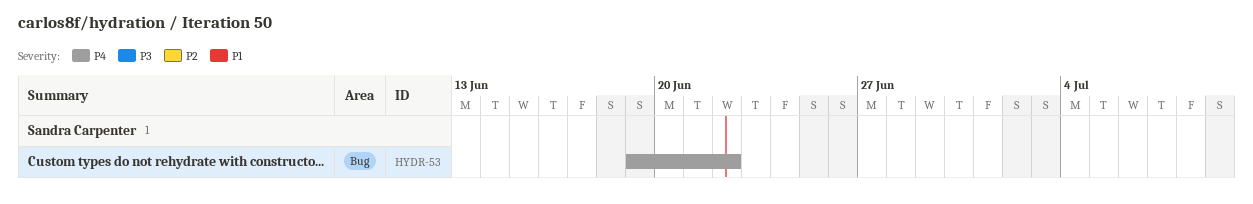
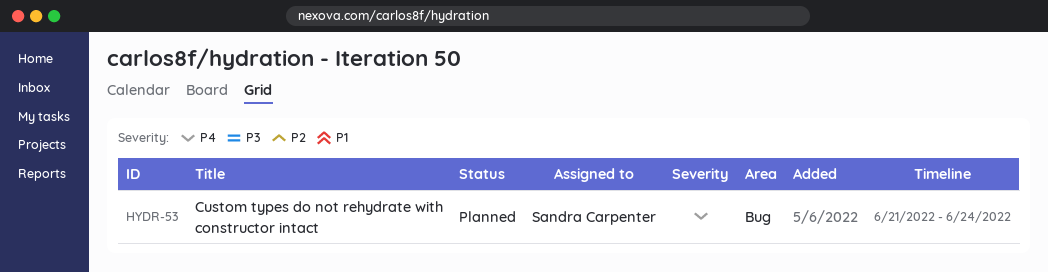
HYDR-53, start: Jun 19 -> Jun 21
HYDR-53, due: Jun 22 -> Jun 24

